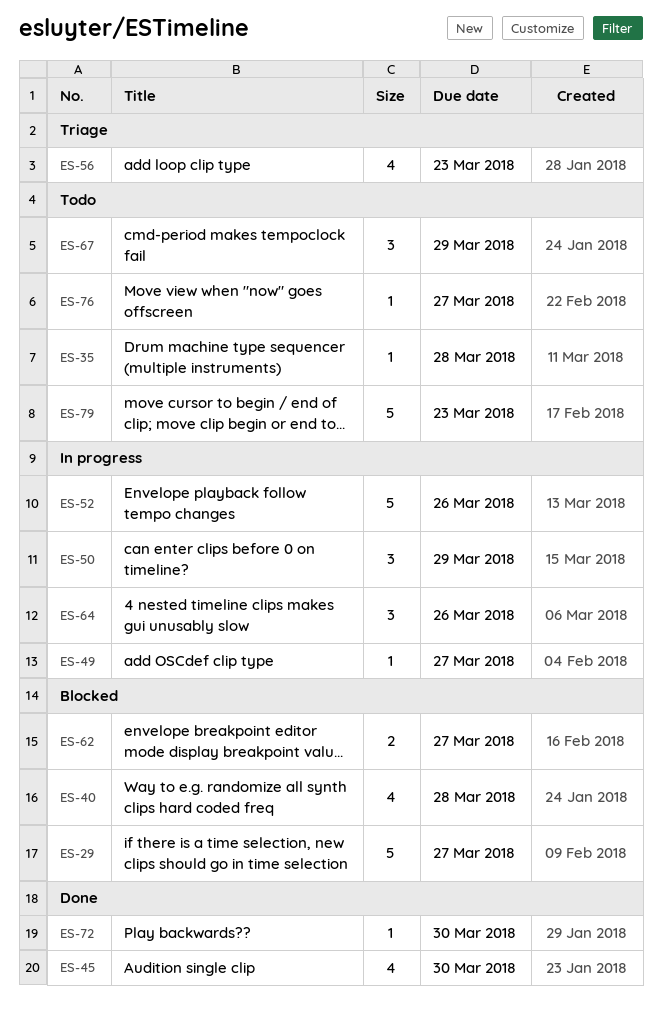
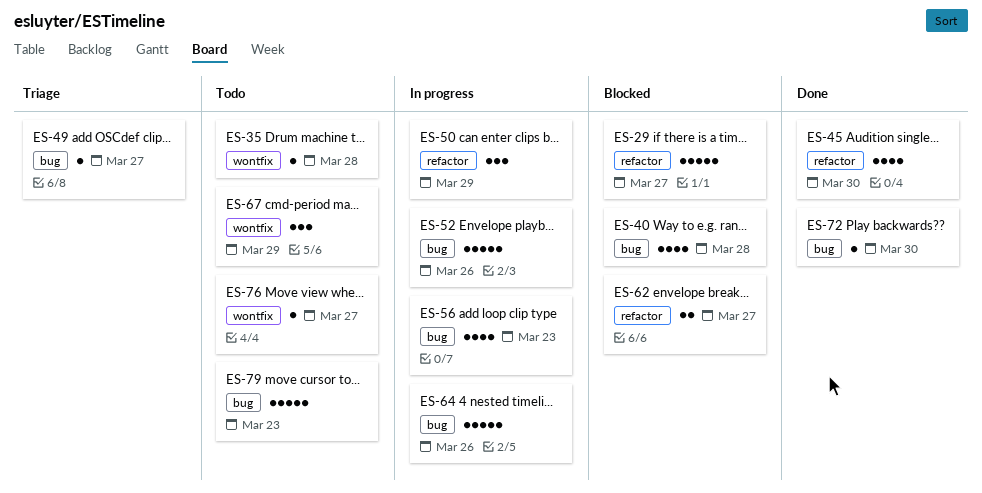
ES-49, status: In progress -> Triage
ES-56, status: Triage -> In progress
ES-64, estimate: 3 -> 5

